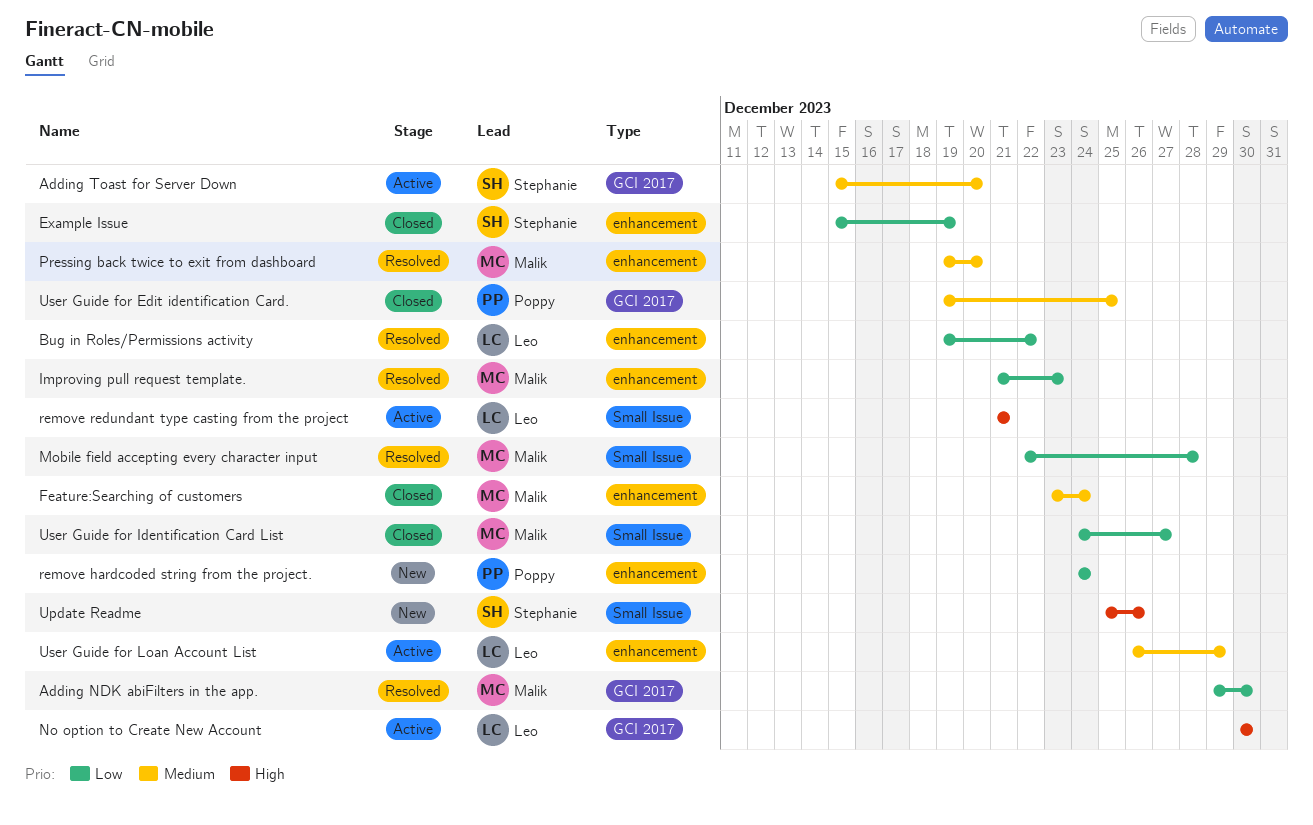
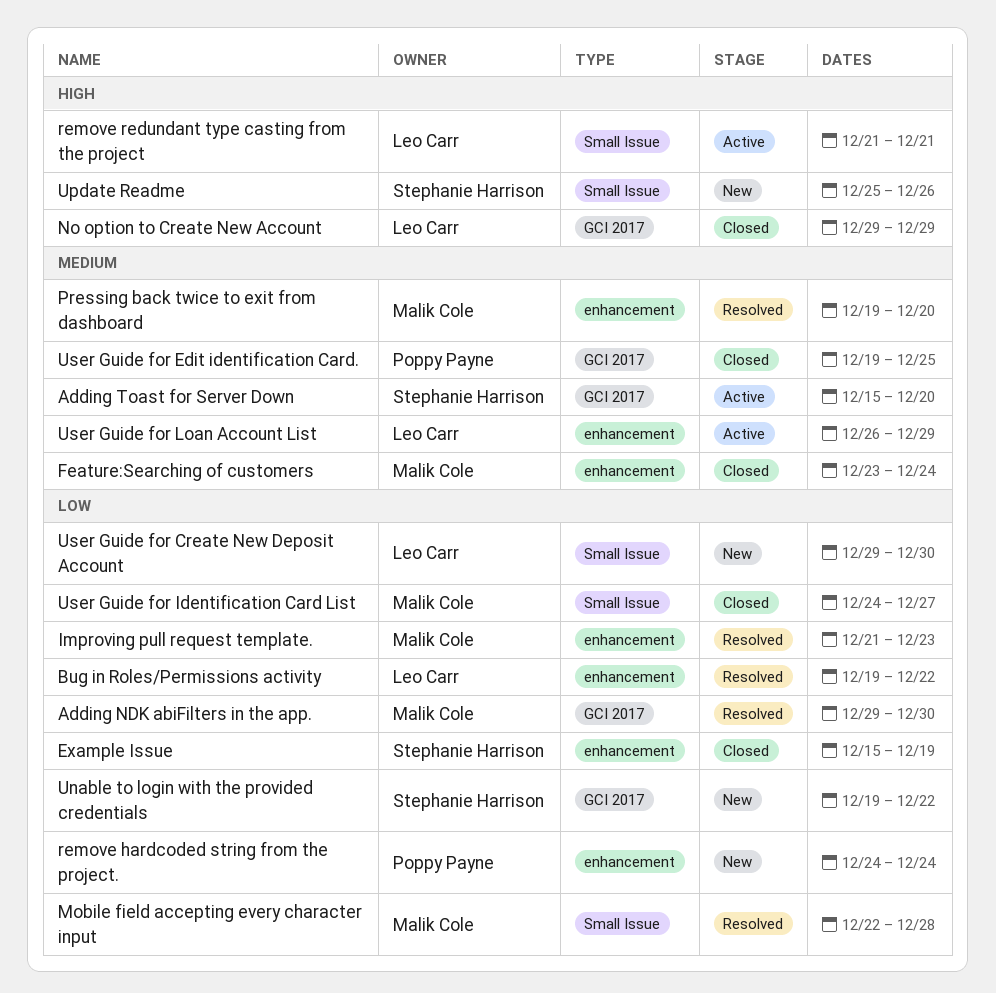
No option to Create New Account, status: Active -> Closed
No option to Create New Account, start: Dec 30 -> Dec 29
No option to Create New Account, due: Dec 30 -> Dec 29
Unable to login with the provided credentials: none -> present
User Guide for Create New Deposit Account: none -> present

